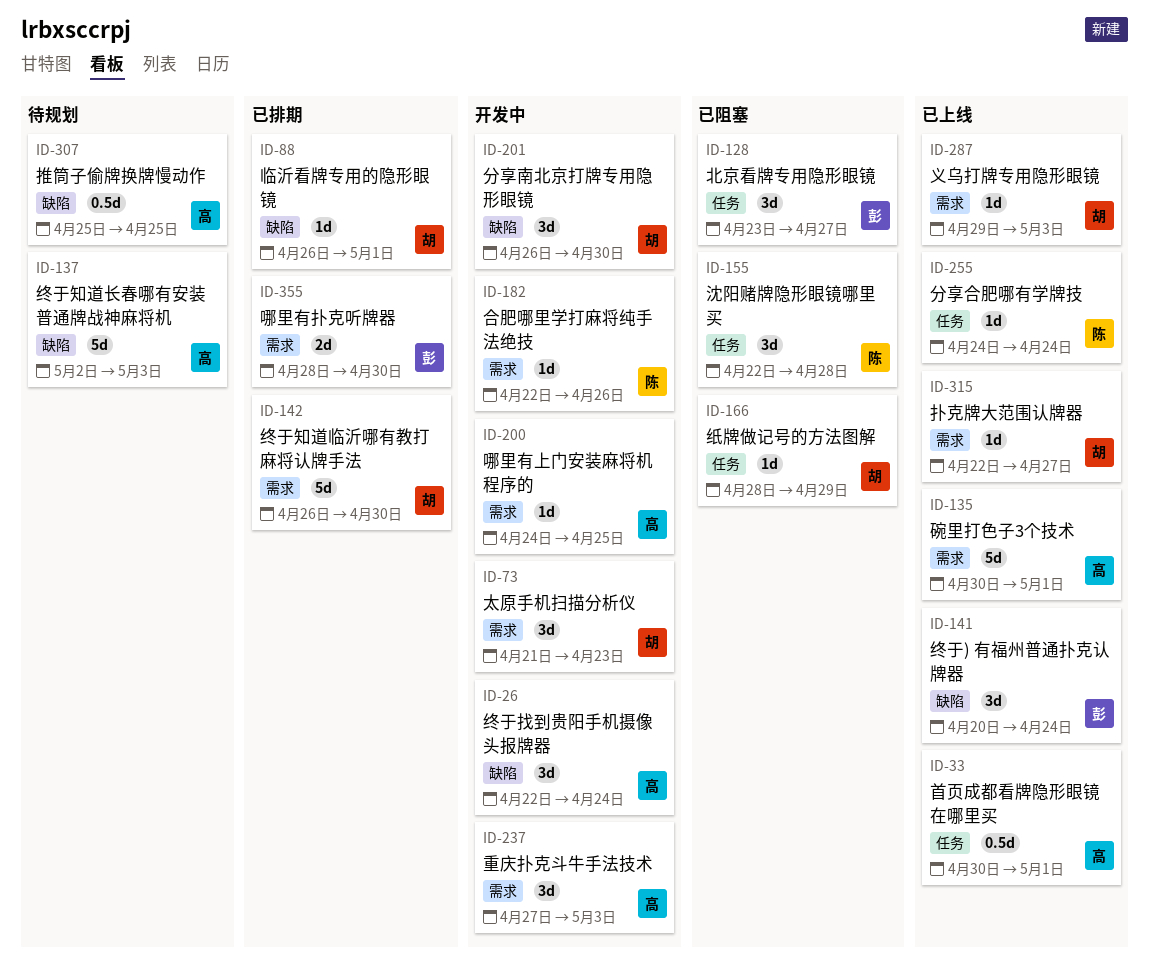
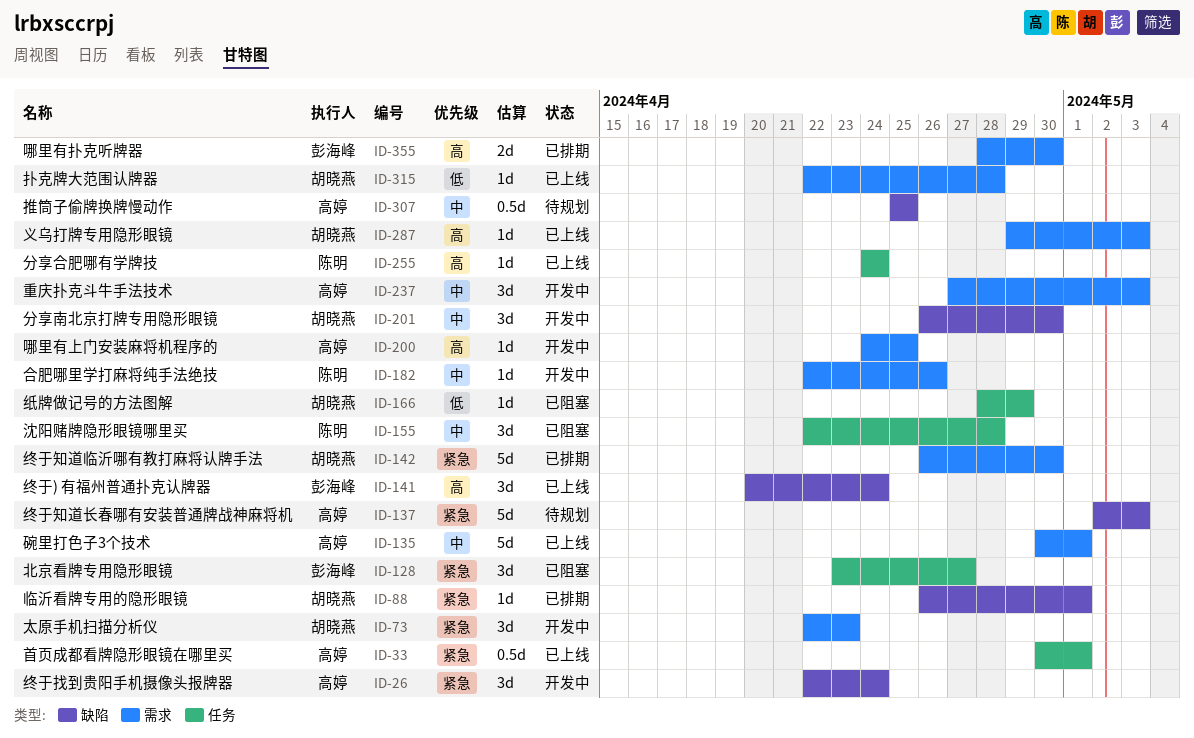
ID-73, start: Apr 21 -> Apr 22
ID-315, due: Apr 27 -> Apr 28

